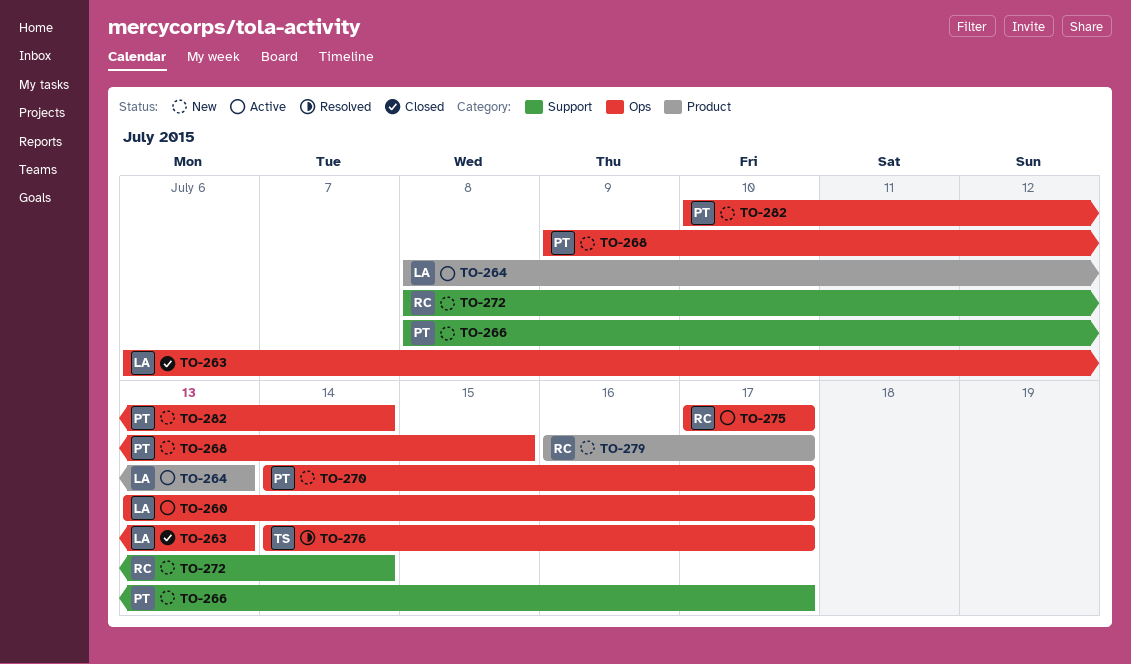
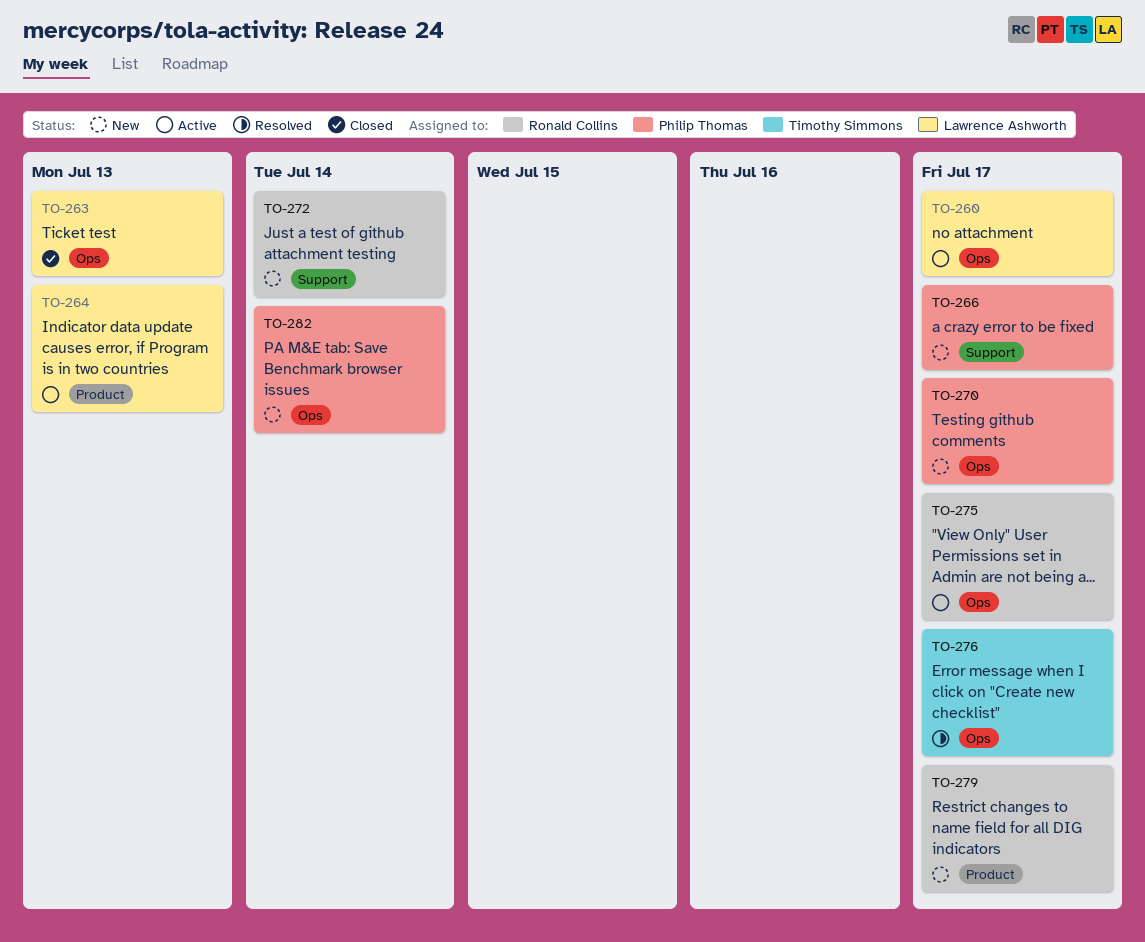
TO-268: present -> none

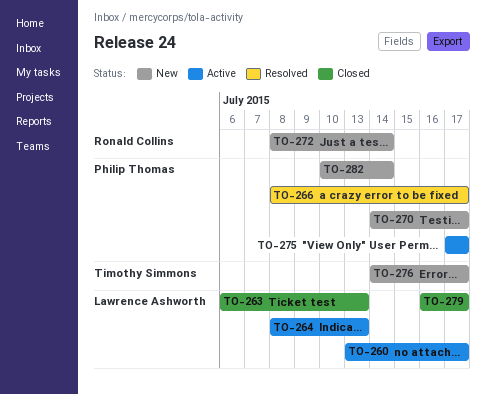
TO-266, status: New -> Resolved
TO-275, owner: Ronald Collins -> Philip Thomas
TO-276, status: Resolved -> New
TO-279, status: New -> Closed
TO-279, owner: Ronald Collins -> Lawrence Ashworth

